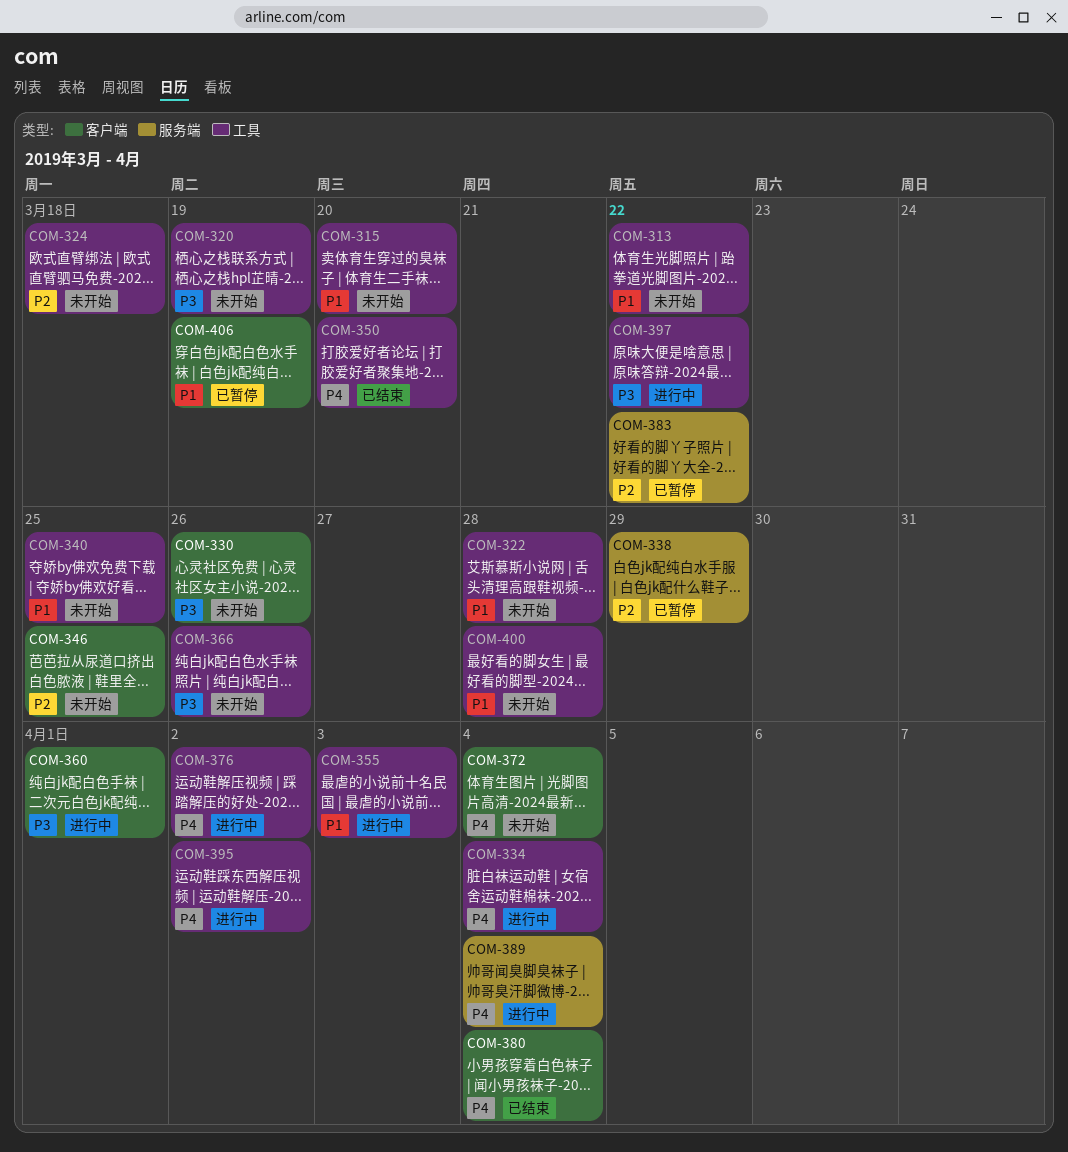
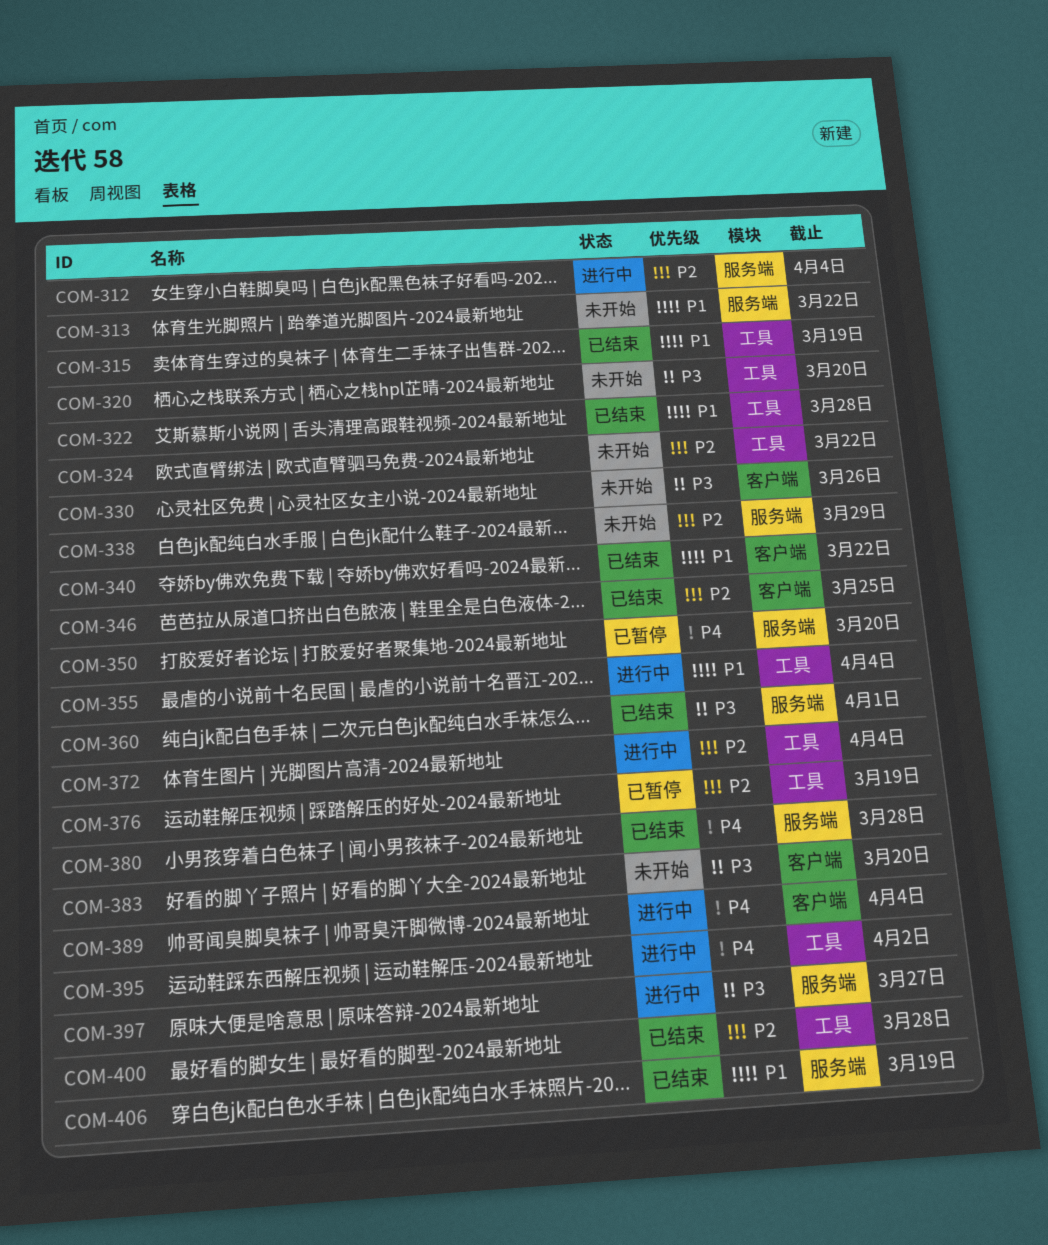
COM-312: none -> present
COM-313, label: 工具 -> 服务端
COM-315, status: 未开始 -> 已结束
COM-315, due: Mar 20 -> Mar 19
COM-320, due: Mar 19 -> Mar 20
COM-322, status: 未开始 -> 已结束
COM-324, due: Mar 18 -> Mar 22
COM-334: present -> none
COM-338, status: 已暂停 -> 未开始
COM-340, status: 未开始 -> 已结束
COM-340, label: 工具 -> 客户端
COM-340, due: Mar 25 -> Mar 22
COM-346, status: 未开始 -> 已结束
COM-350, status: 已结束 -> 已暂停
COM-350, label: 工具 -> 服务端
COM-355, due: Apr 3 -> Apr 4
COM-360, status: 进行中 -> 已结束
COM-360, label: 客户端 -> 服务端
COM-366: present -> none
COM-372, status: 未开始 -> 进行中
COM-372, priority: P4 -> P2
COM-372, label: 客户端 -> 工具
COM-376, status: 进行中 -> 已暂停
COM-376, priority: P4 -> P2
COM-376, due: Apr 2 -> Mar 19
COM-380, label: 客户端 -> 服务端
COM-380, due: Apr 4 -> Mar 28
COM-383, status: 已暂停 -> 未开始
COM-383, priority: P2 -> P3
COM-383, label: 服务端 -> 客户端
COM-383, due: Mar 22 -> Mar 20
COM-389, label: 服务端 -> 客户端
COM-397, label: 工具 -> 服务端
COM-397, due: Mar 22 -> Mar 27
COM-400, status: 未开始 -> 已结束
COM-400, priority: P1 -> P2
COM-406, status: 已暂停 -> 已结束
COM-406, label: 客户端 -> 服务端

